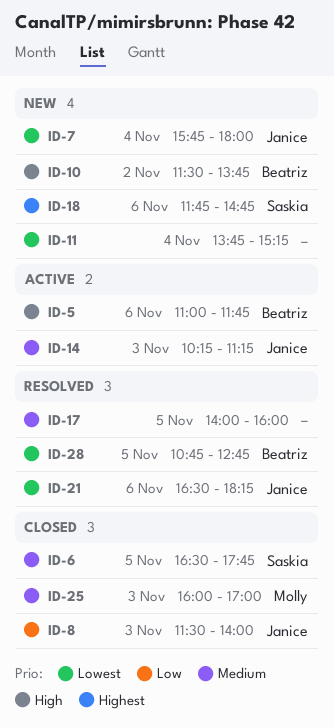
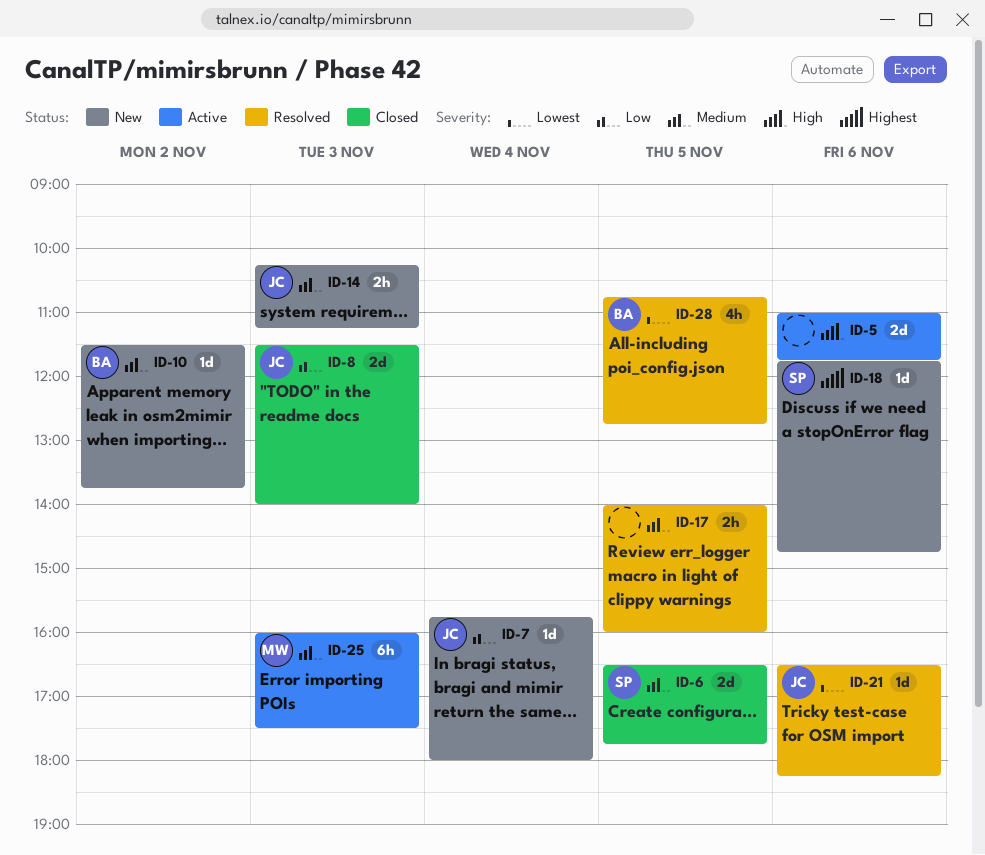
ID-5, owner: Beatriz -> none
ID-7, priority: Lowest -> Low
ID-10, priority: High -> Medium
ID-11: present -> none
ID-14, status: Active -> New
ID-25, status: Closed -> Active
ID-25, ends: 17:00 -> 17:30

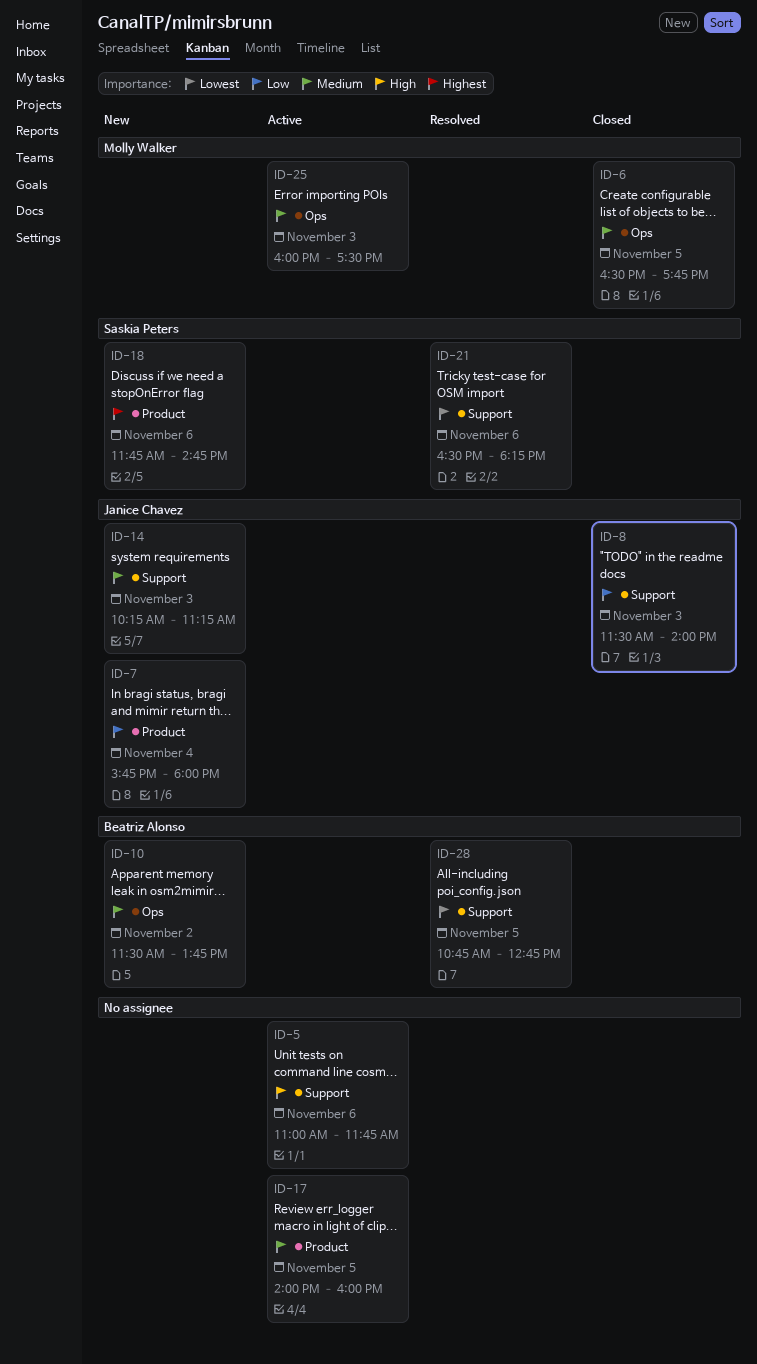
ID-6, owner: Saskia Peters -> Molly Walker
ID-17, status: Resolved -> Active
ID-21, owner: Janice Chavez -> Saskia Peters

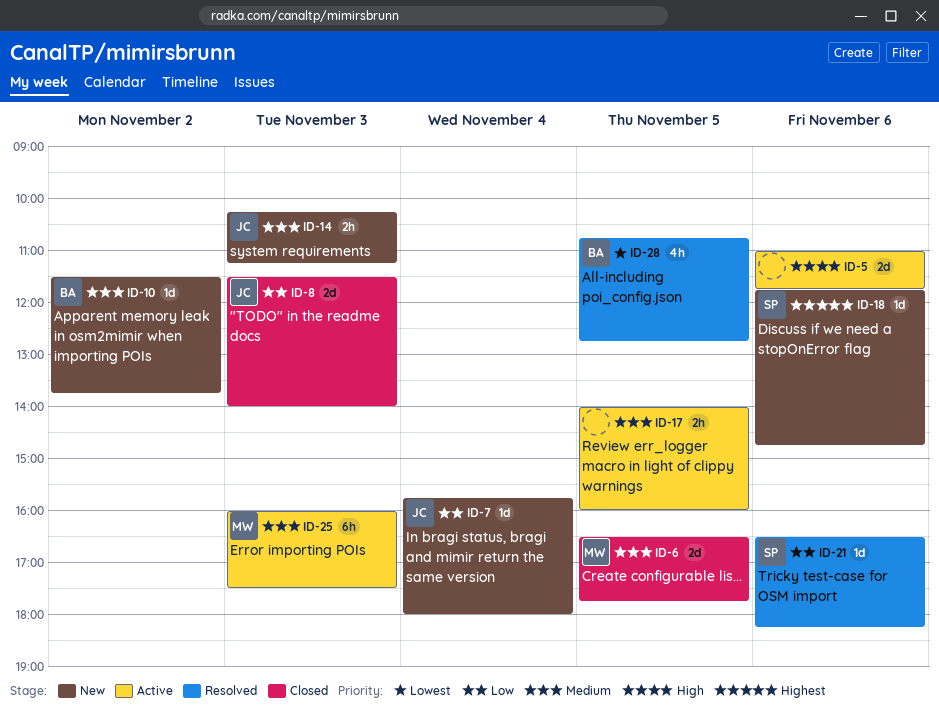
ID-21, priority: Lowest -> Low

